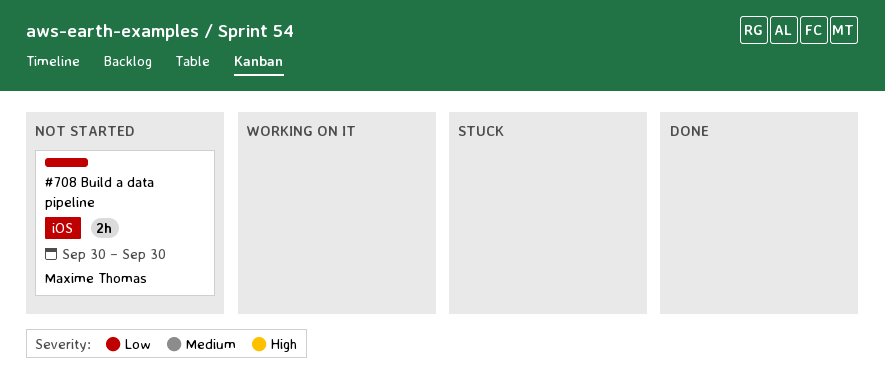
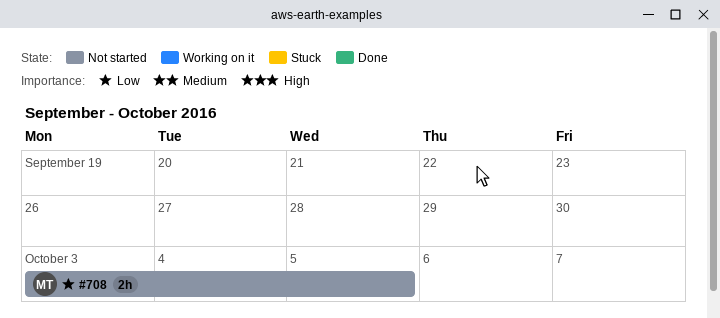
#708, start: Sep 30 -> Oct 3
#708, due: Sep 30 -> Oct 5

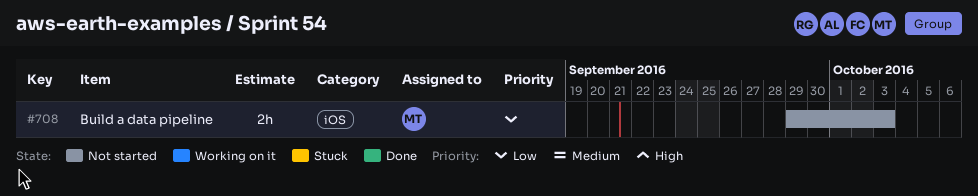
#708, start: Oct 3 -> Sep 29
#708, due: Oct 5 -> Oct 3

